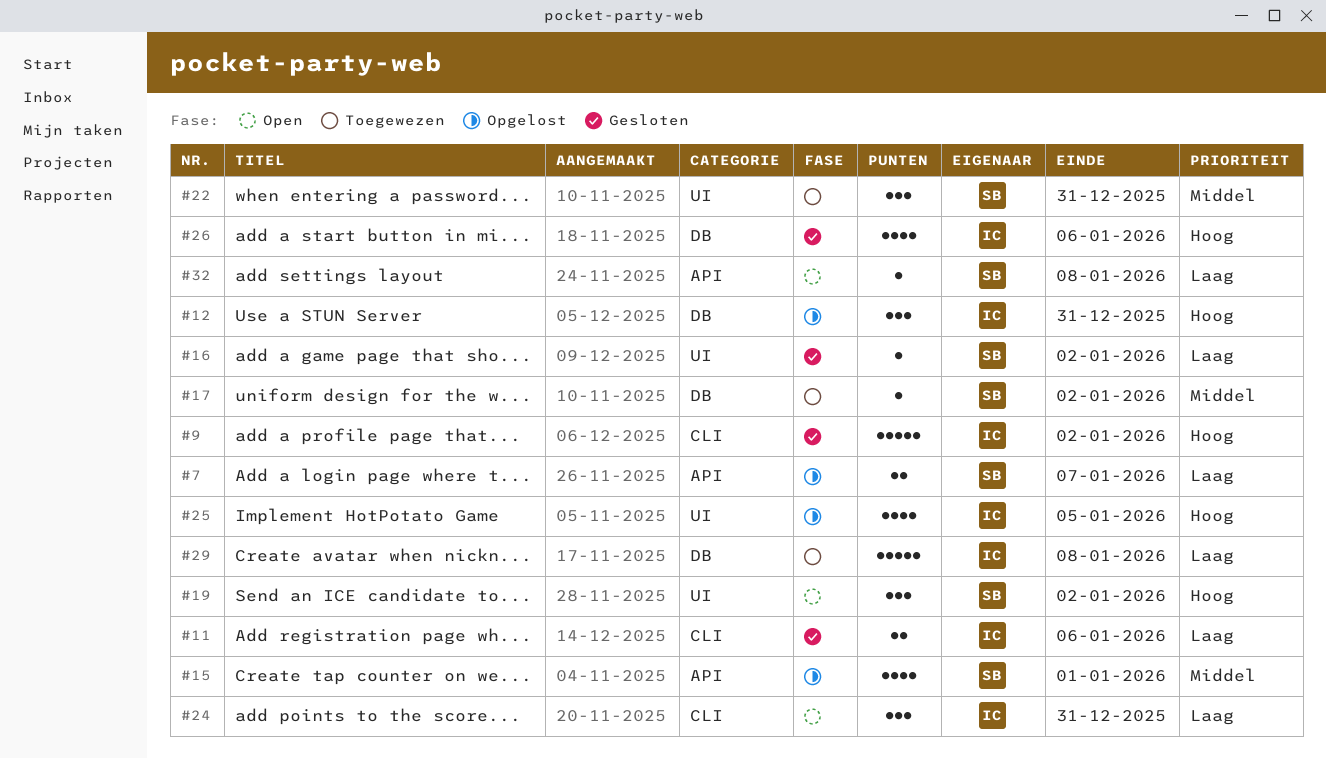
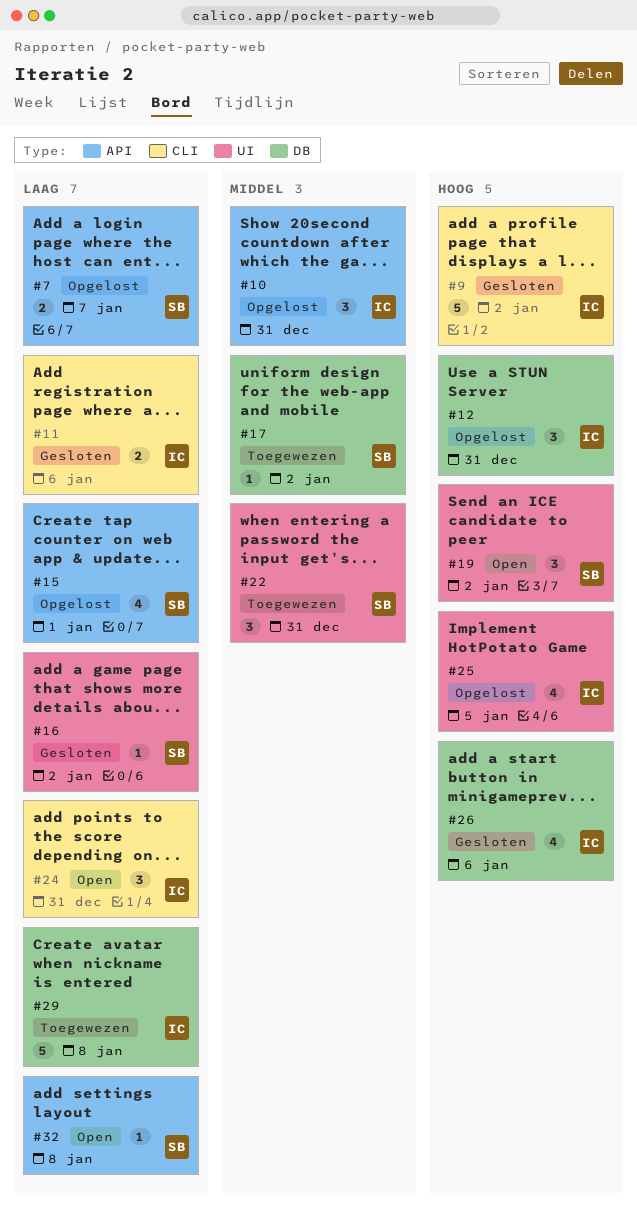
#10: none -> present
#15, priority: Middel -> Laag

